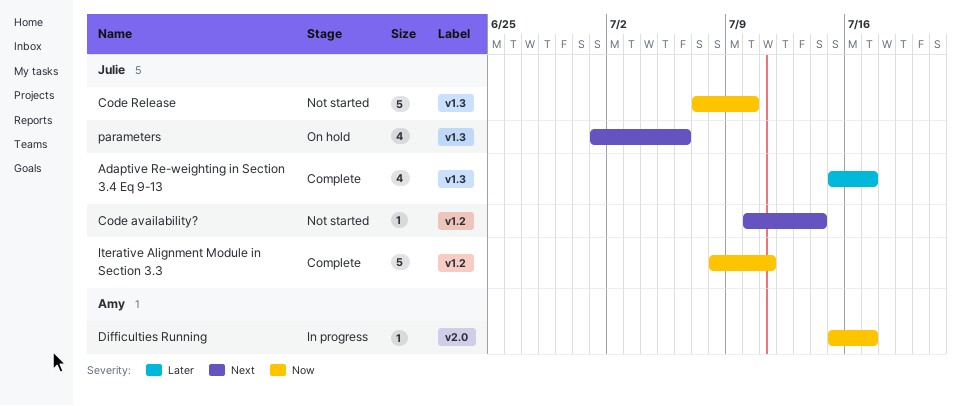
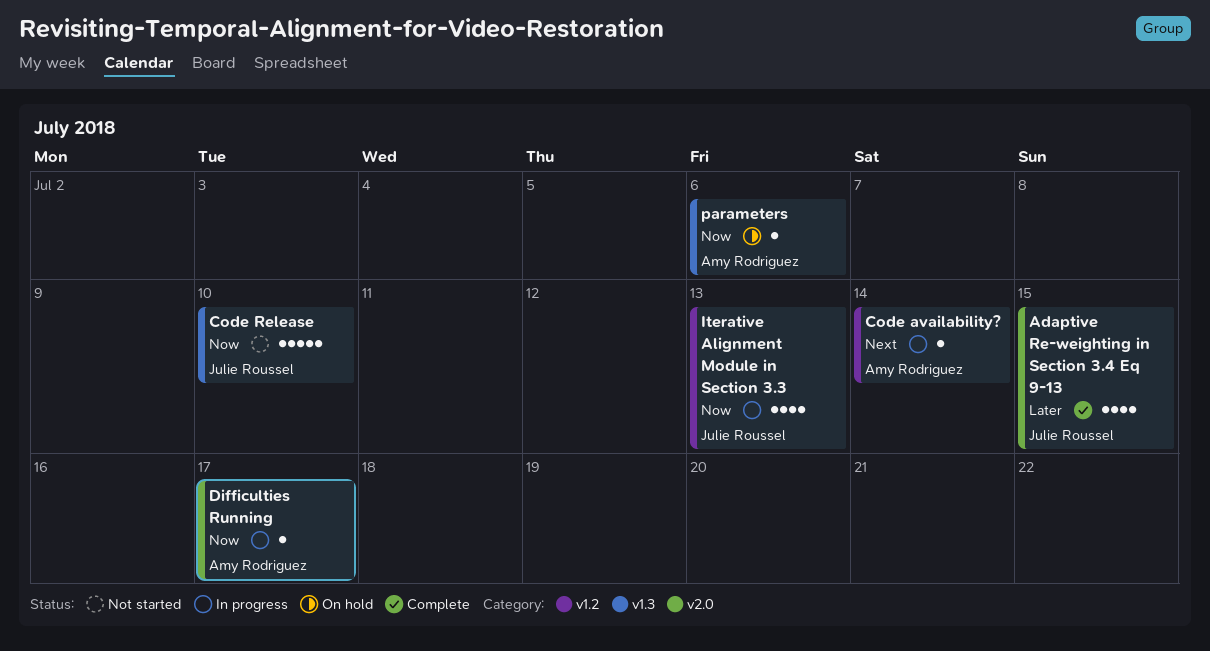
Adaptive Re-weighting in Section 3.4 Eq 9-13, label: v1.3 -> v2.0
Adaptive Re-weighting in Section 3.4 Eq 9-13, due: Jul 17 -> Jul 15
Code availability?, status: Not started -> In progress
Code availability?, owner: Julie Roussel -> Amy Rodriguez
Iterative Alignment Module in Section 3.3, status: Complete -> In progress
Iterative Alignment Module in Section 3.3, estimate: 5 -> 4
Iterative Alignment Module in Section 3.3, due: Jul 11 -> Jul 13
parameters, owner: Julie Roussel -> Amy Rodriguez
parameters, priority: Next -> Now
parameters, estimate: 4 -> 1

